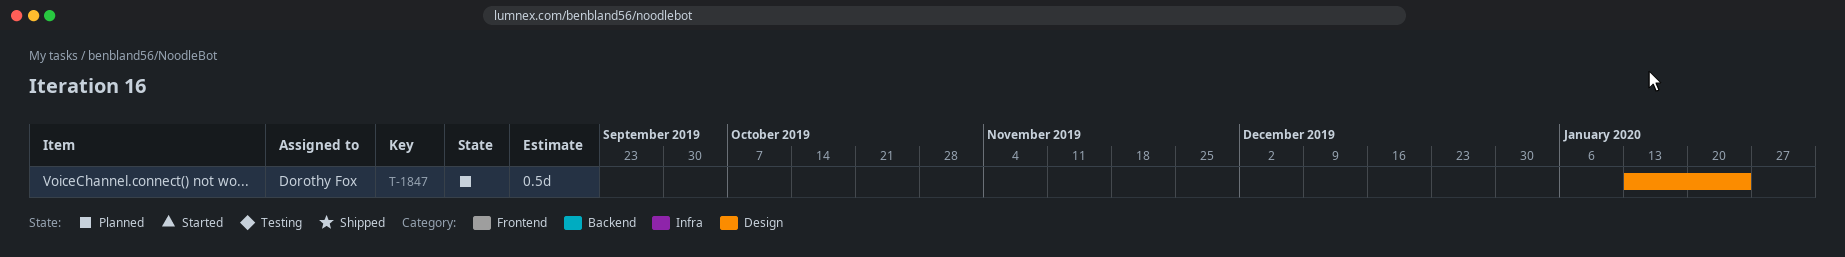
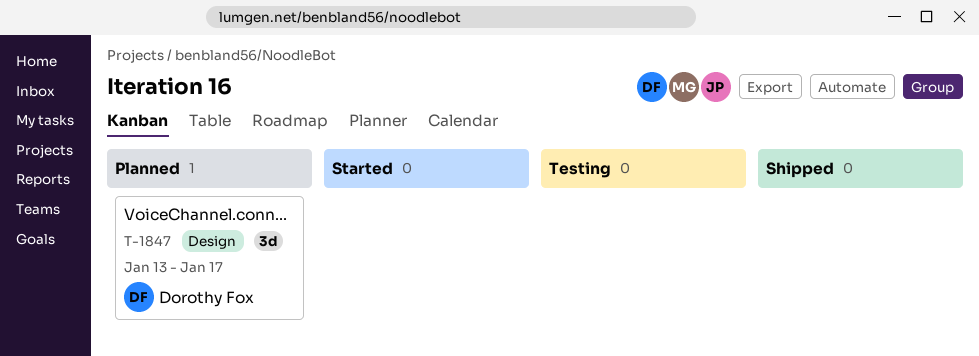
T-1847, estimate: 0.5d -> 3d
T-1847, due: Jan 24 -> Jan 17

